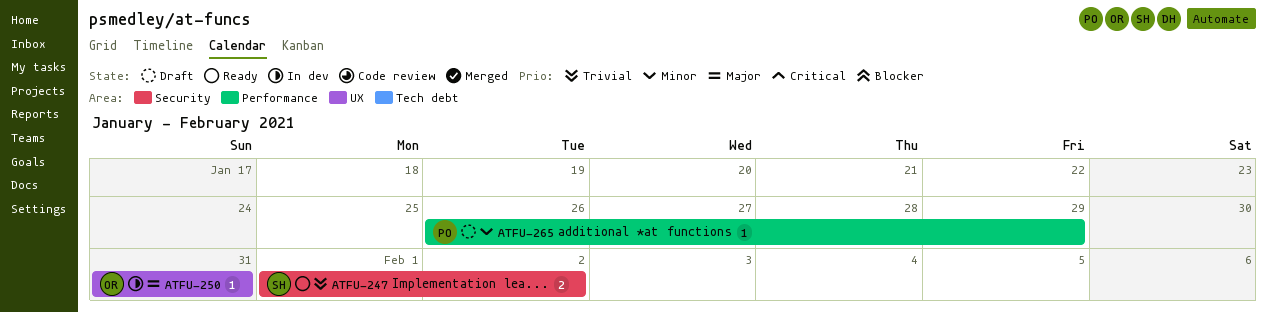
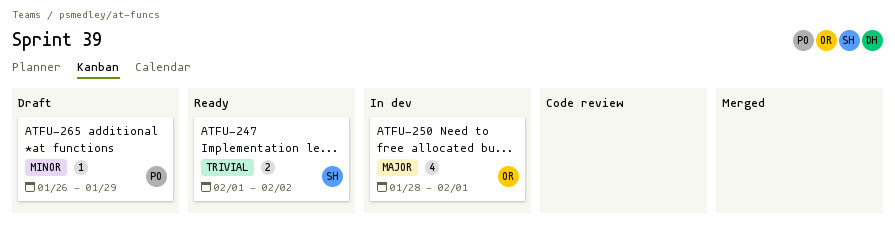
ATFU-250, estimate: 1 -> 4
ATFU-250, start: Jan 31 -> Jan 28
ATFU-250, due: Jan 31 -> Feb 1

